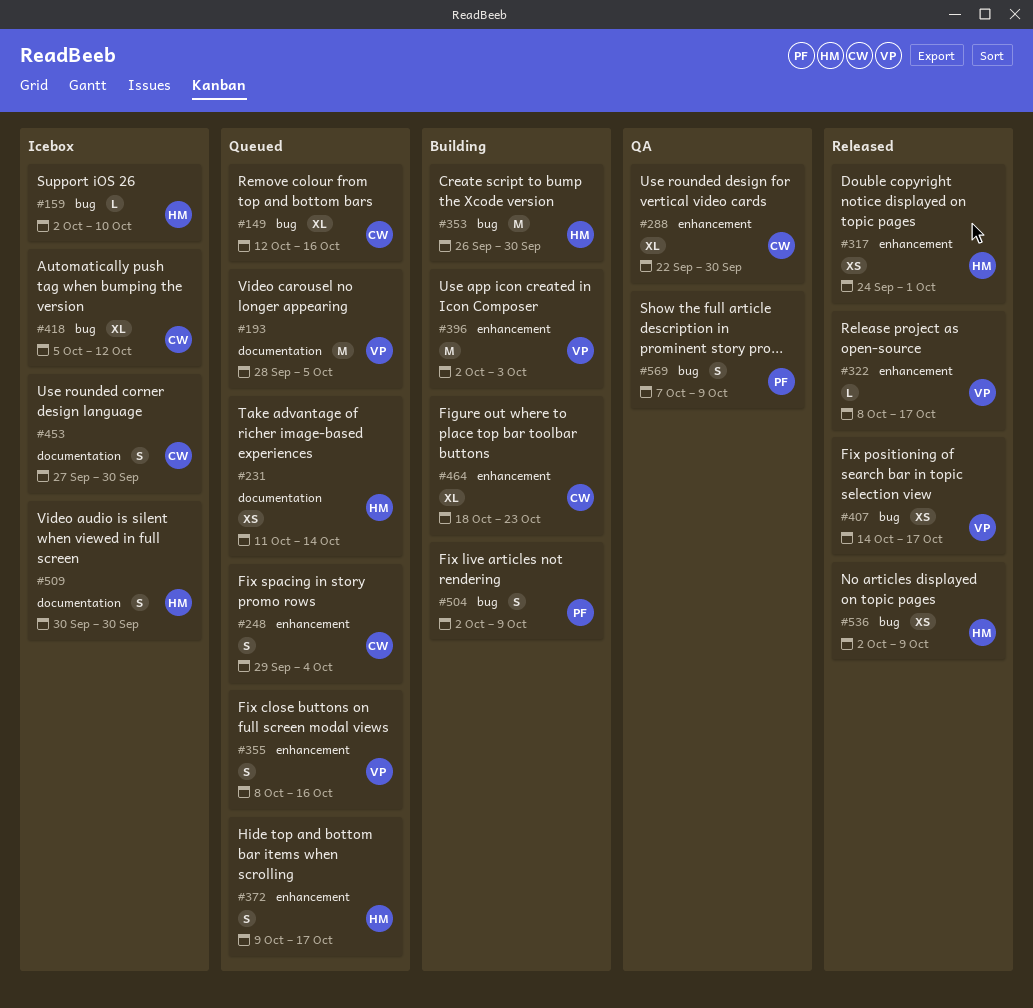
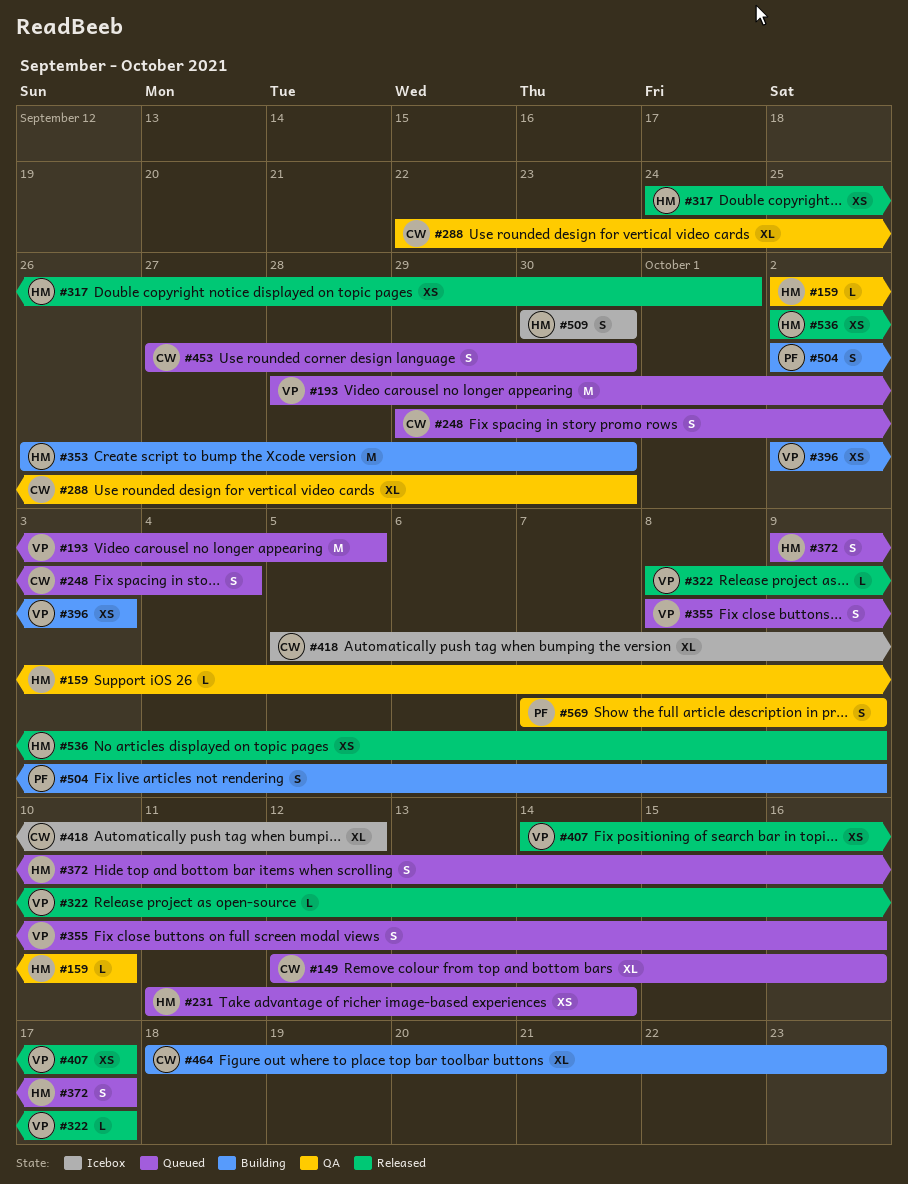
#159, status: Icebox -> QA
#396, estimate: M -> XS
#453, status: Icebox -> Queued

